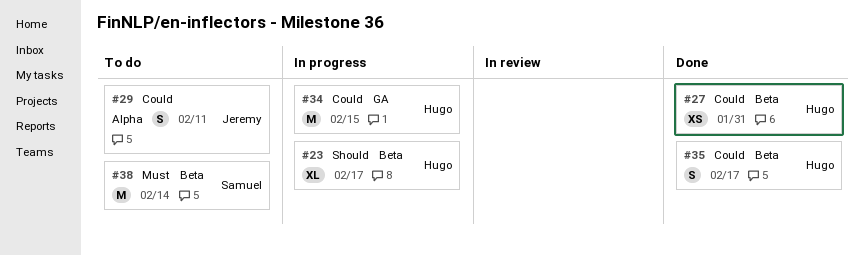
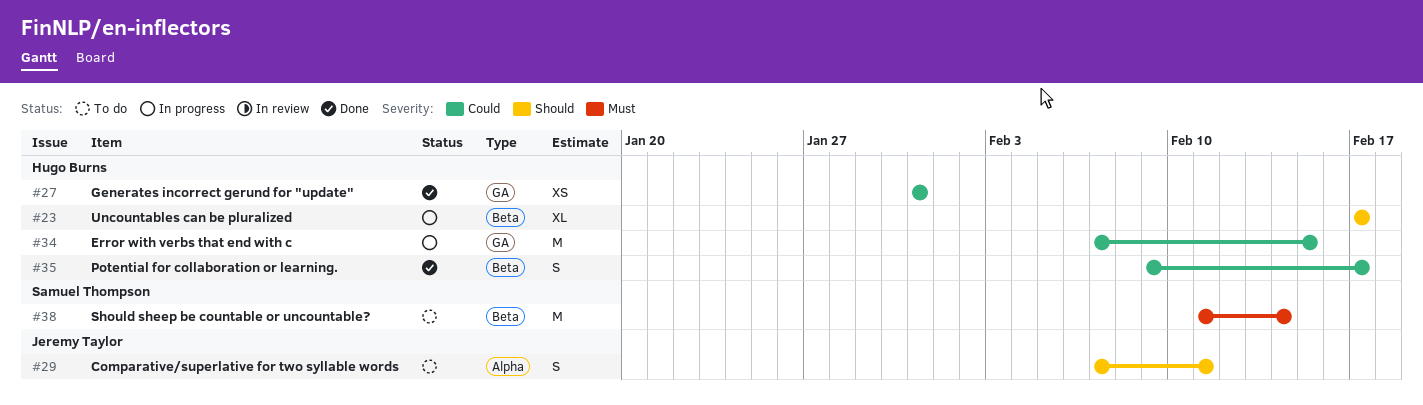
#27, label: Beta -> GA
#29, priority: Could -> Should

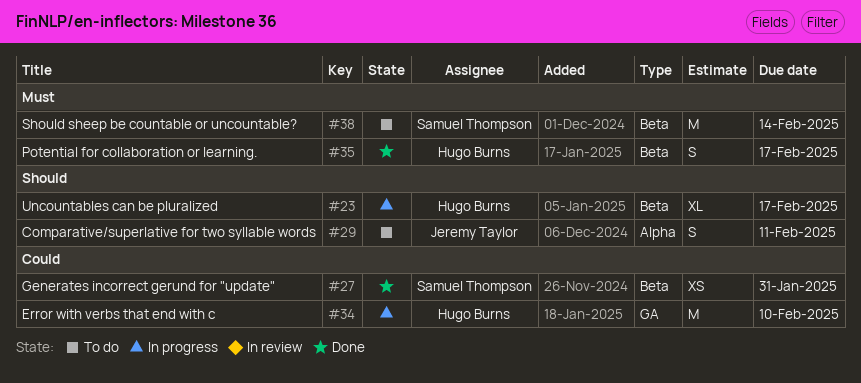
#27, owner: Hugo Burns -> Samuel Thompson
#27, label: GA -> Beta
#34, due: Feb 15 -> Feb 10
#35, priority: Could -> Must

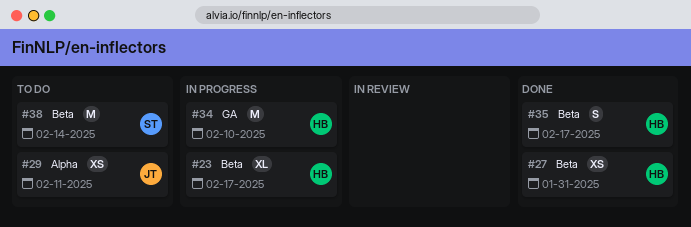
#27, owner: Samuel Thompson -> Hugo Burns
#29, estimate: S -> XS

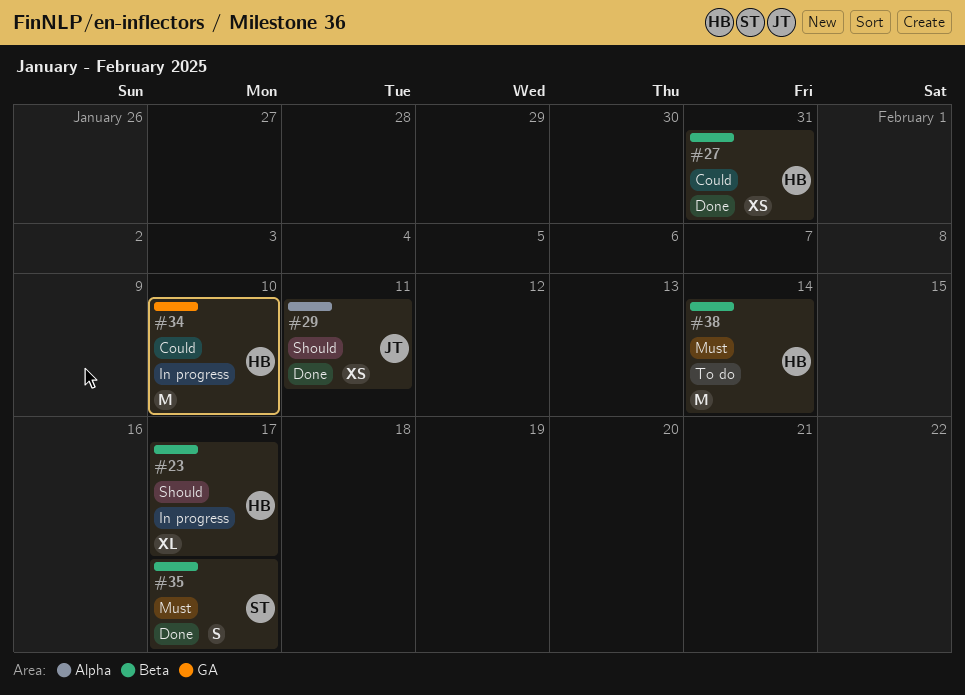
#29, status: To do -> Done
#35, owner: HB -> ST
#38, owner: ST -> HB

